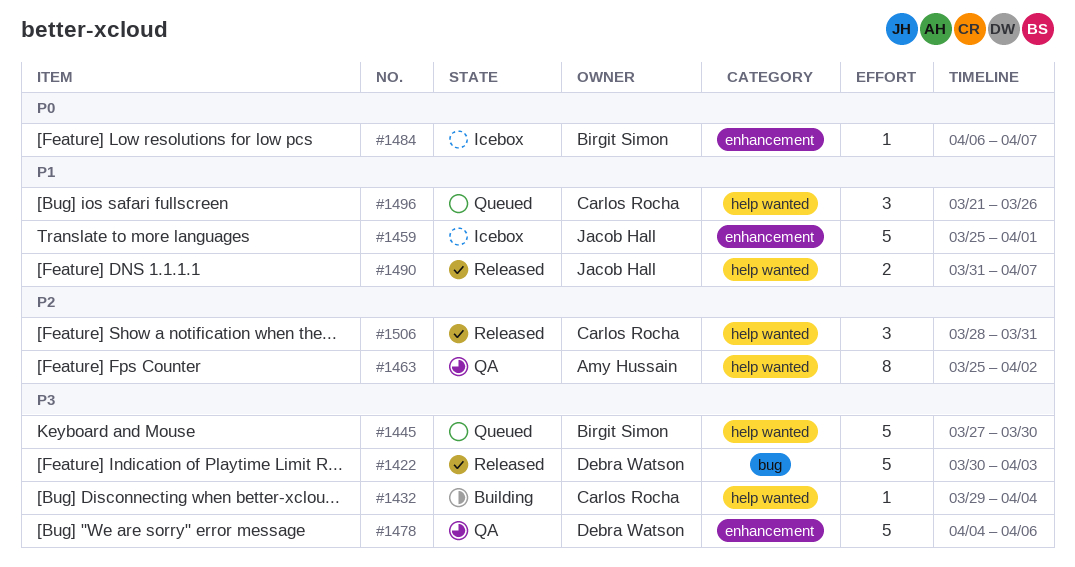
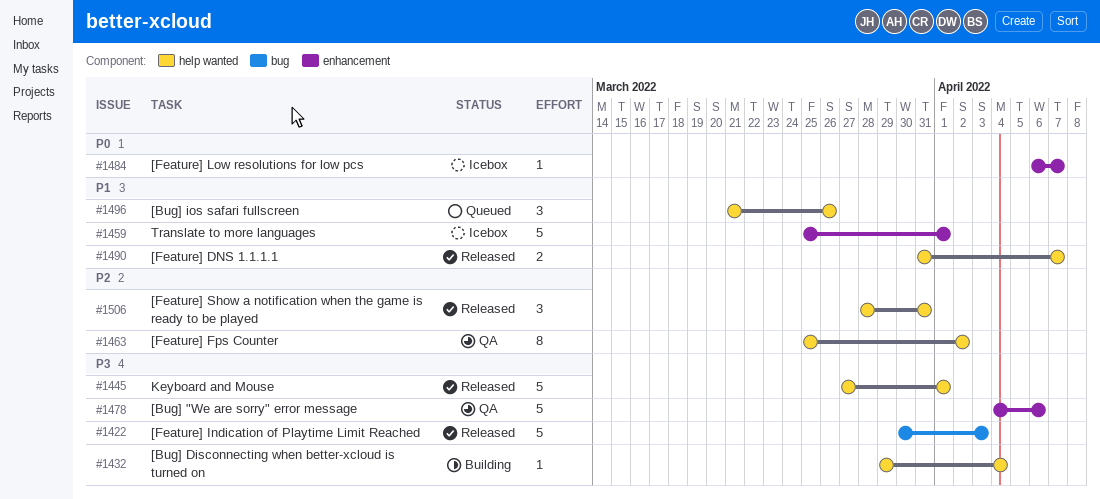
#1445, status: Queued -> Released
#1445, due: Mar 30 -> Apr 1

